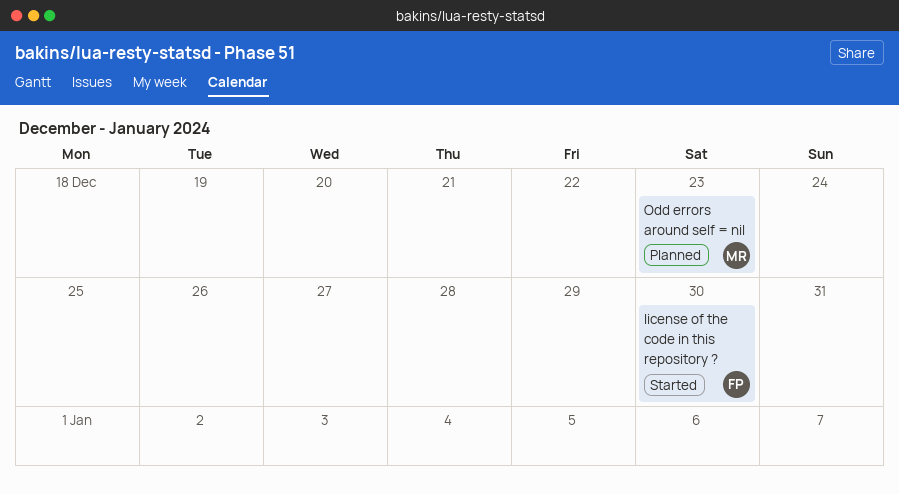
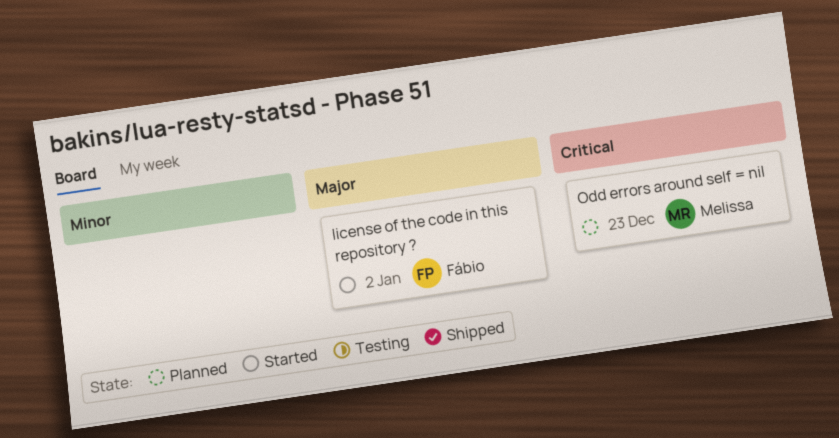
license of the code in this repository ?, due: Dec 30 -> Jan 2

